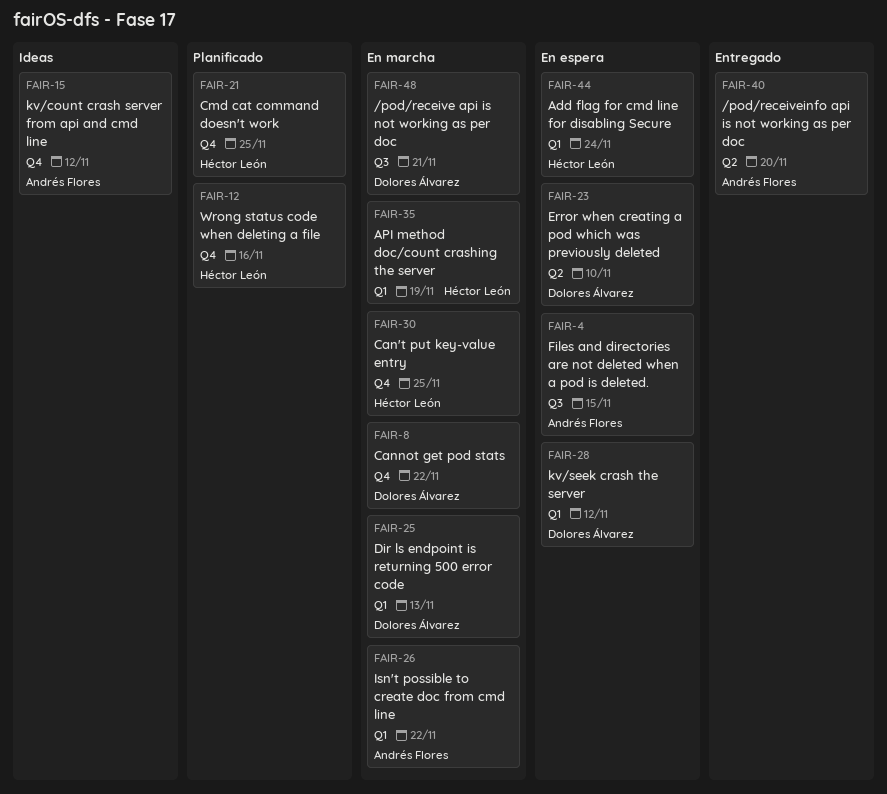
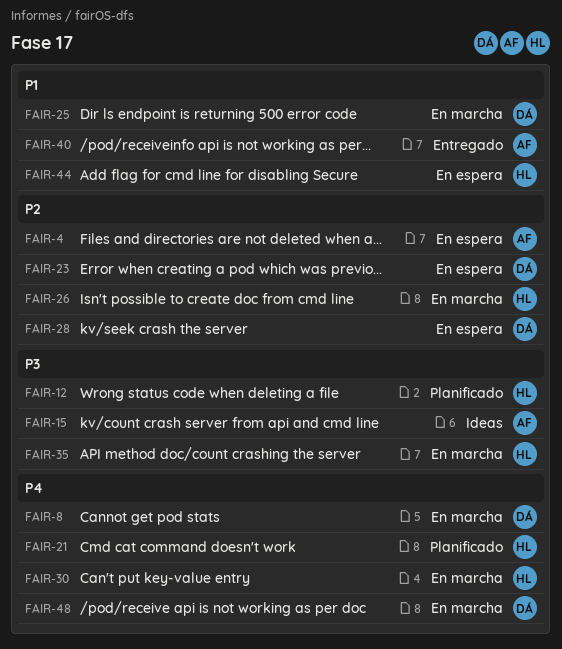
FAIR-26, owner: Andrés Flores -> Héctor León

